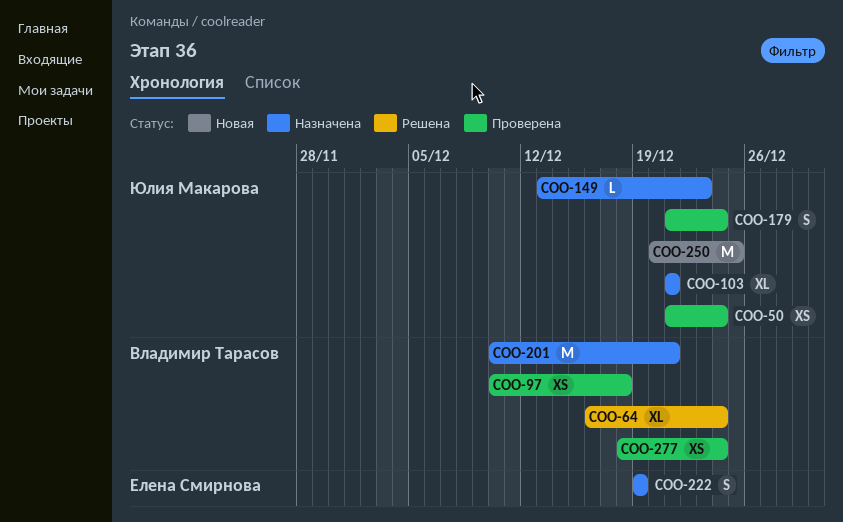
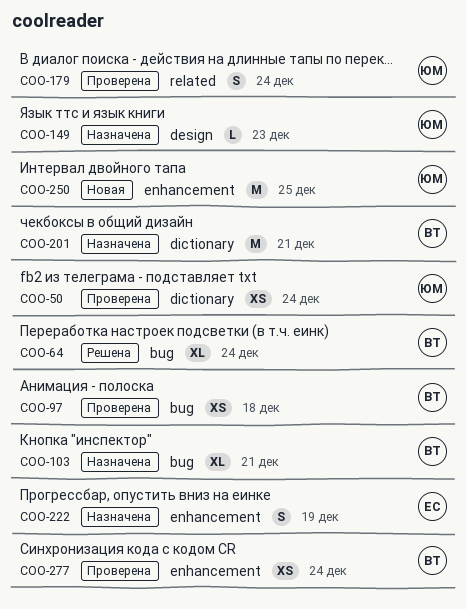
COO-103, owner: Юлия Макарова -> Владимир Тарасов

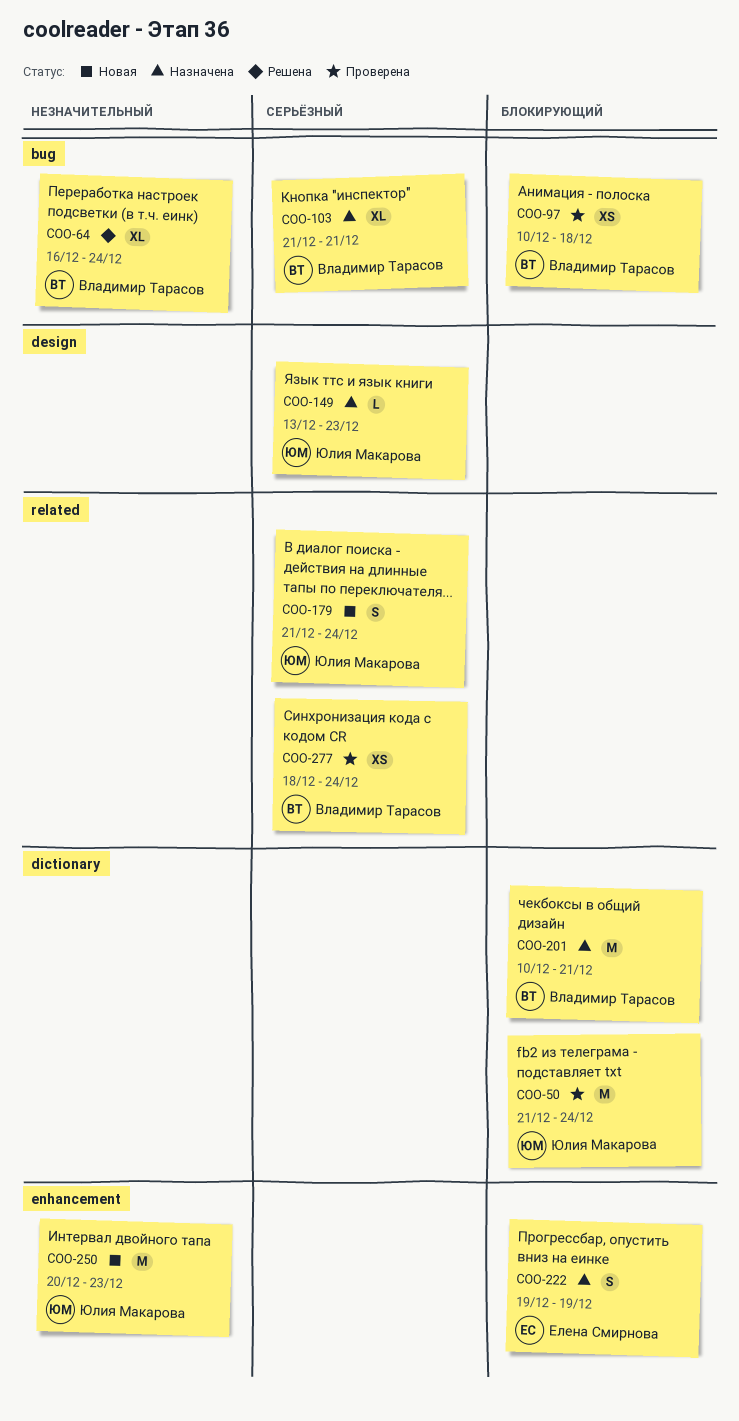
COO-50, estimate: XS -> M
COO-179, status: Проверена -> Новая
COO-250, due: Dec 25 -> Dec 23
COO-277, label: enhancement -> related

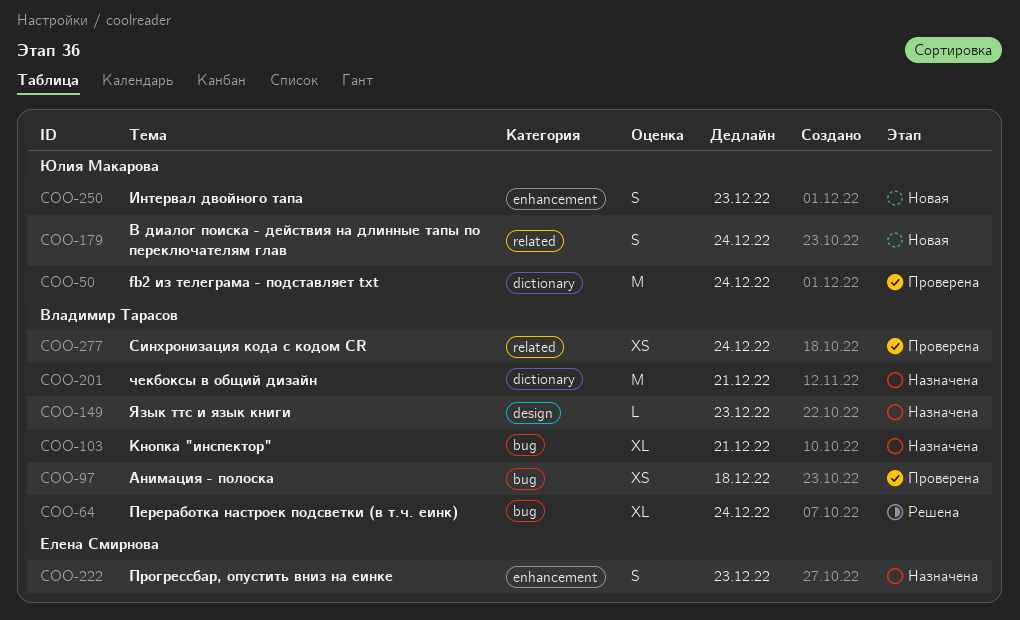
COO-149, owner: Юлия Макарова -> Владимир Тарасов
COO-222, due: Dec 19 -> Dec 23
COO-250, estimate: M -> S

